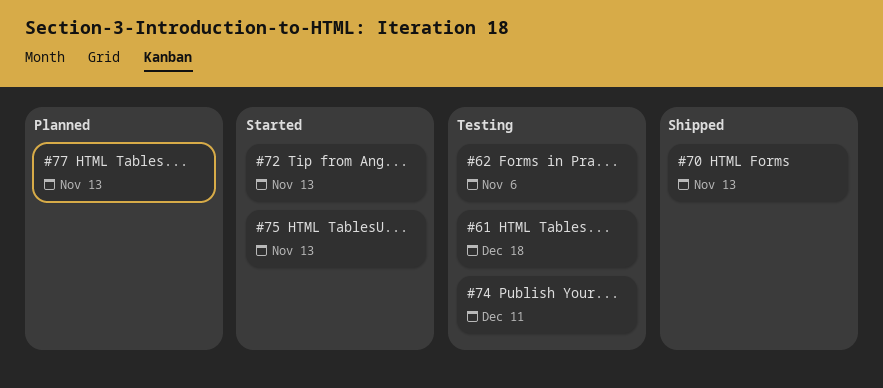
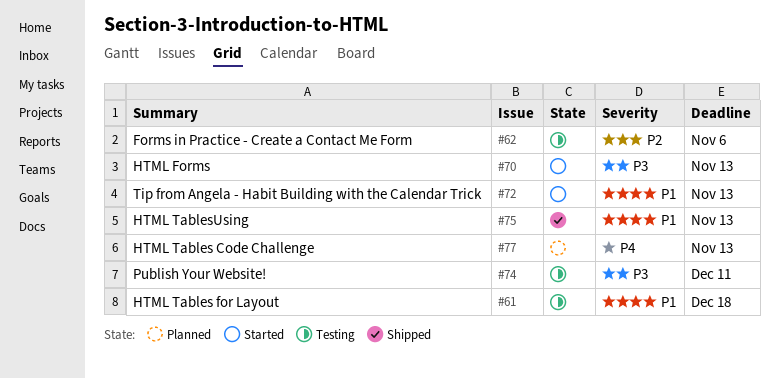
#70, status: Shipped -> Started
#75, status: Started -> Shipped

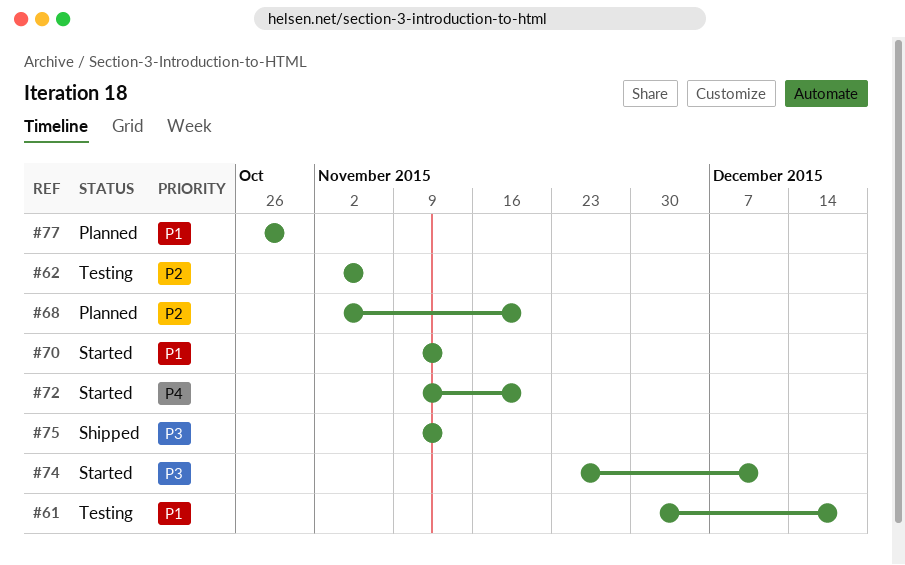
#68: none -> present
#70, priority: P3 -> P1
#72, priority: P1 -> P4
#72, due: Nov 13 -> Nov 20
#74, status: Testing -> Started
#75, priority: P1 -> P3
#77, priority: P4 -> P1
#77, due: Nov 13 -> Oct 30

